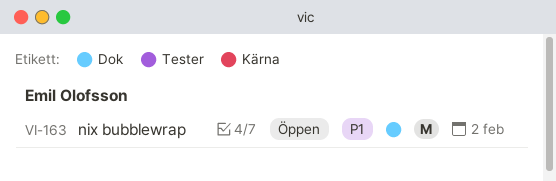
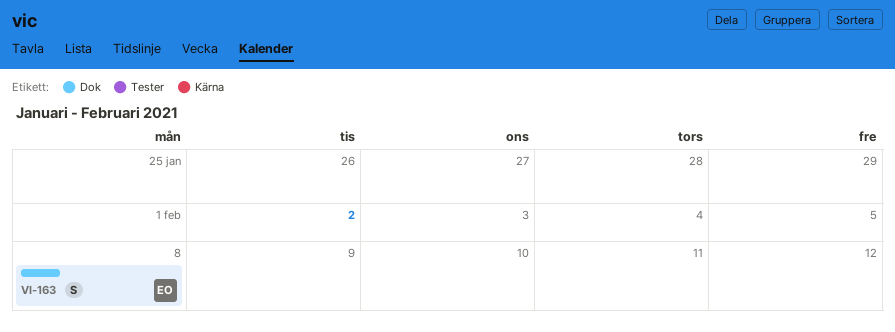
VI-163, estimate: M -> S
VI-163, due: Feb 2 -> Feb 8

